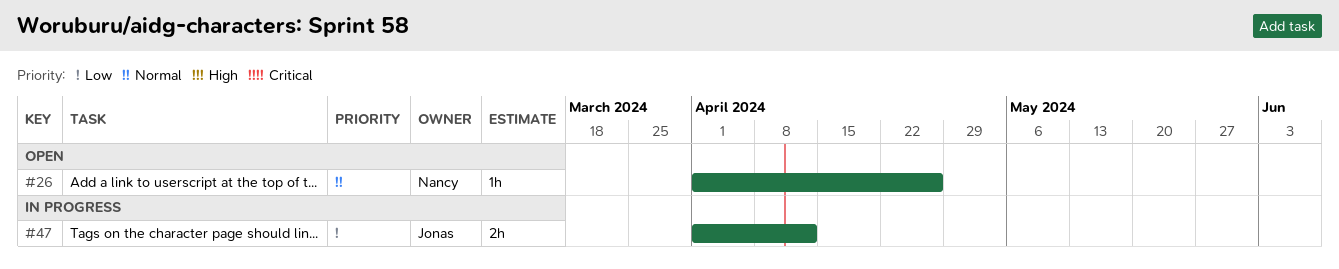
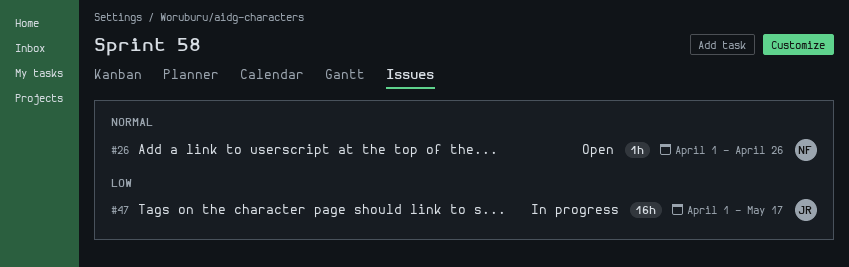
#47, estimate: 2h -> 16h
#47, due: Apr 12 -> May 17

